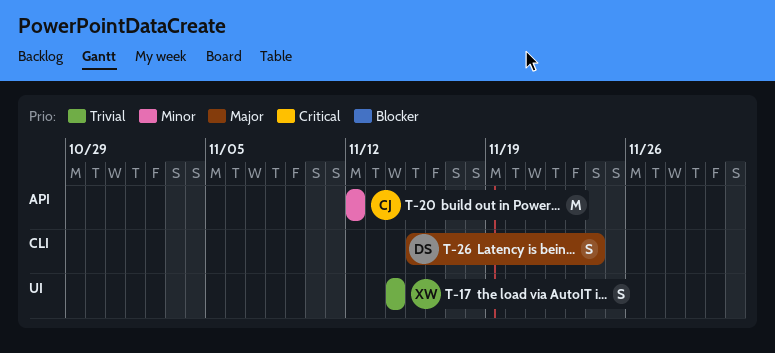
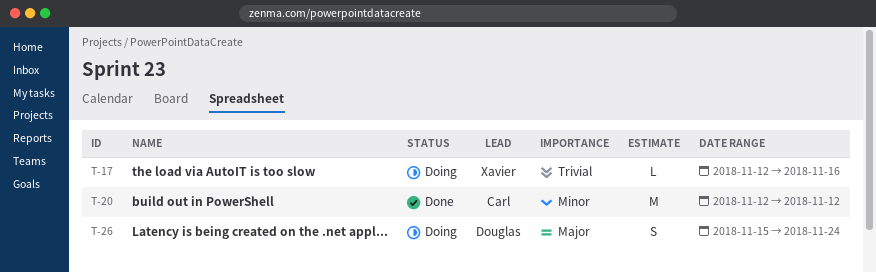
T-17, estimate: S -> L
T-17, start: Nov 14 -> Nov 12
T-17, due: Nov 14 -> Nov 16

